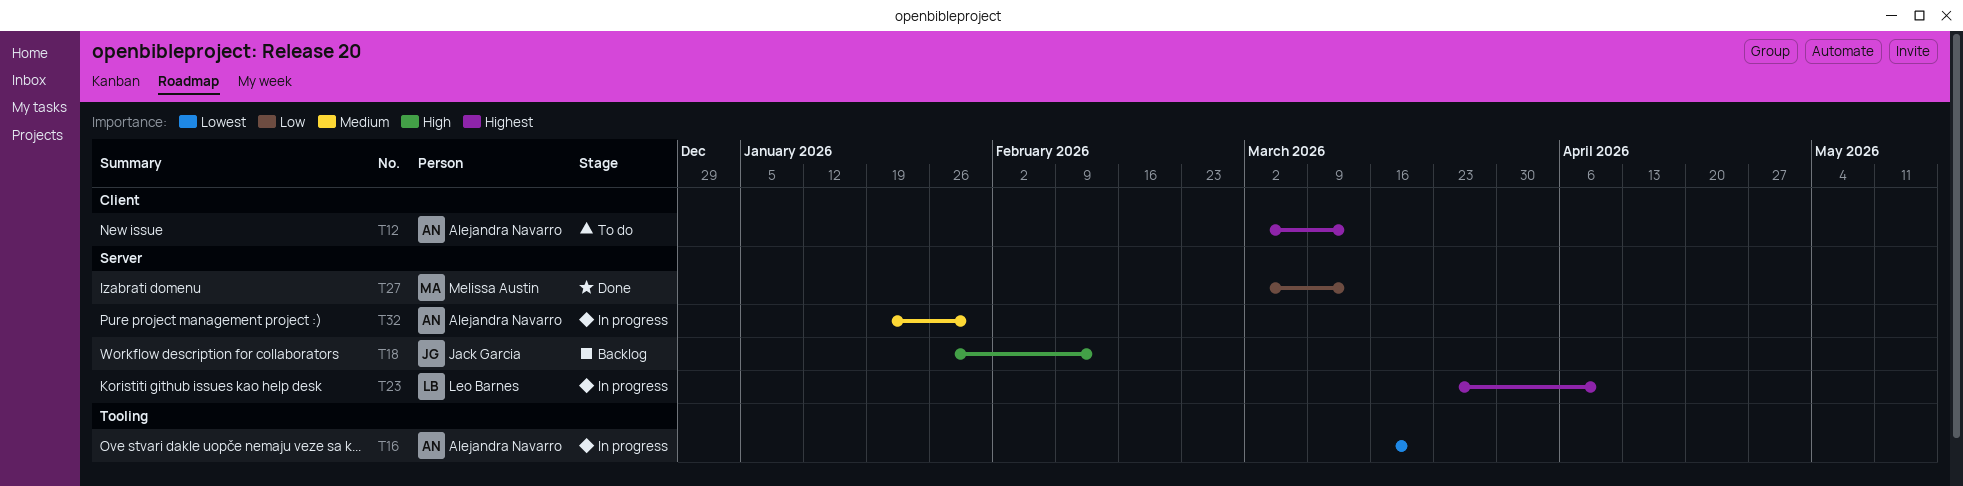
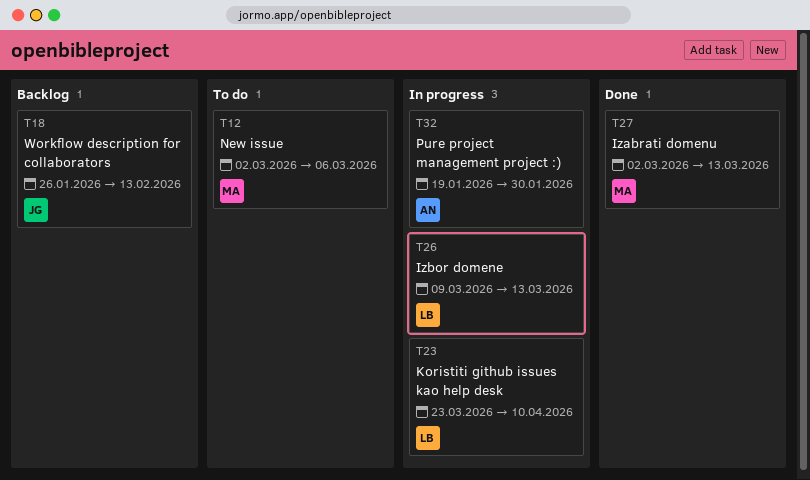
T12, owner: Alejandra Navarro -> Melissa Austin
T12, due: Mar 13 -> Mar 6
T16: present -> none
T26: none -> present

